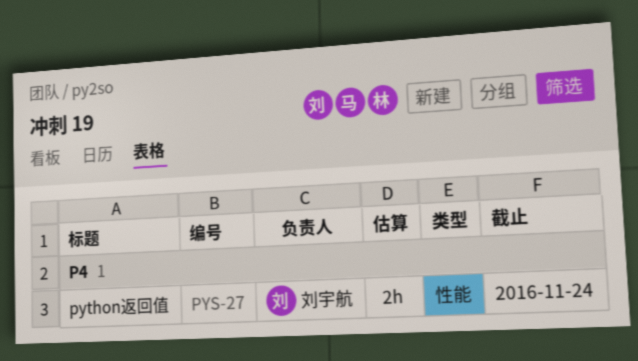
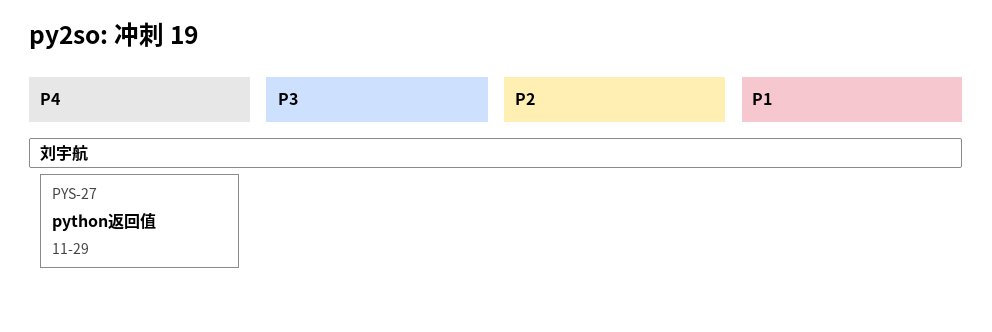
PYS-27, due: Nov 24 -> Nov 29

